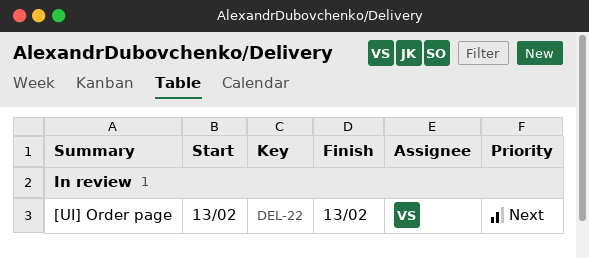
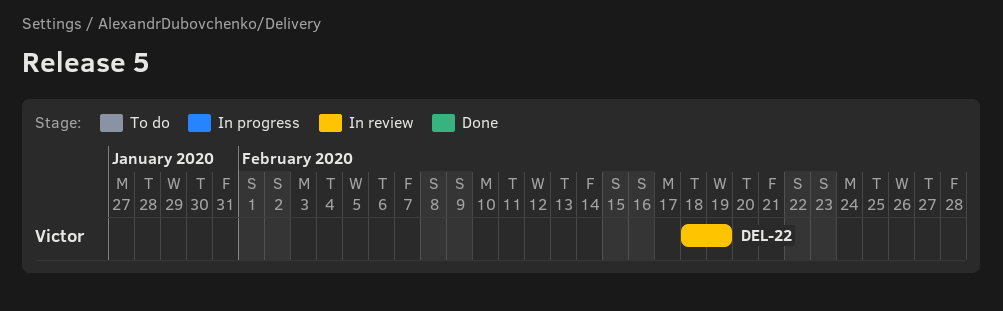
DEL-22, start: Feb 13 -> Feb 18
DEL-22, due: Feb 13 -> Feb 19

